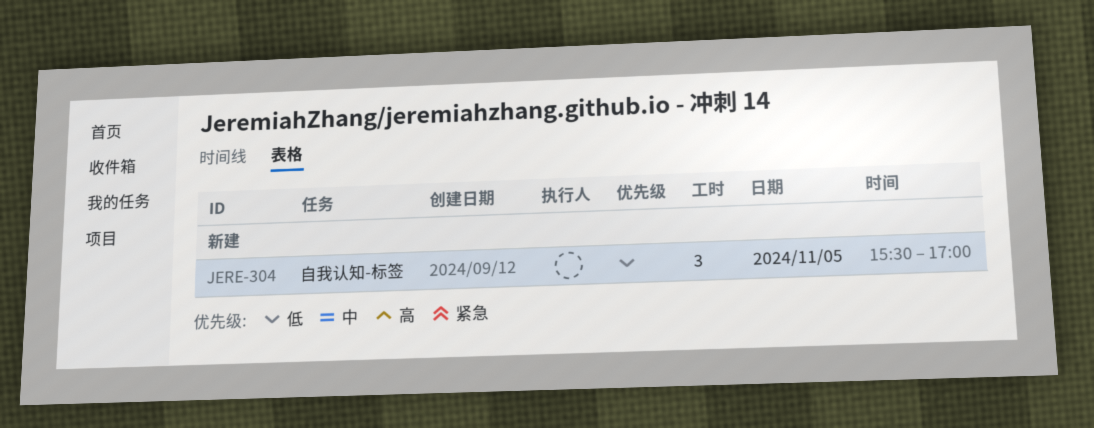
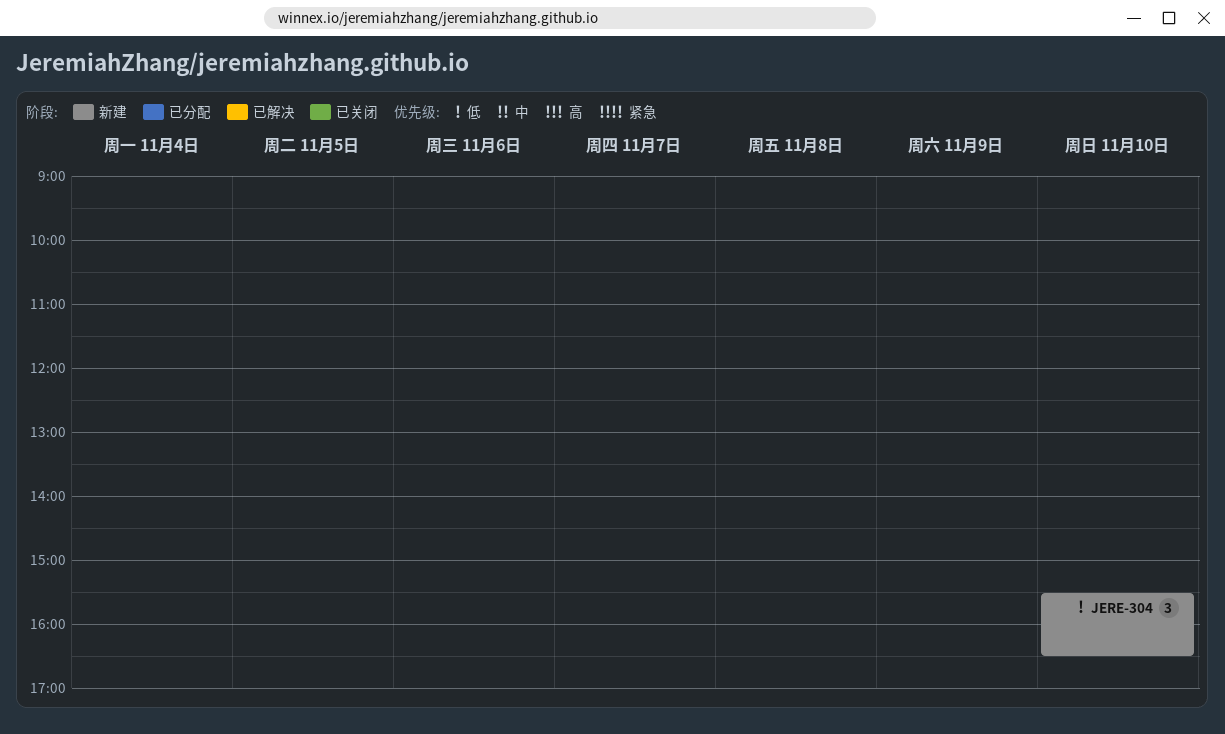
JERE-304, day: Nov 5 -> Nov 10
JERE-304, ends: 17:00 -> 16:30

